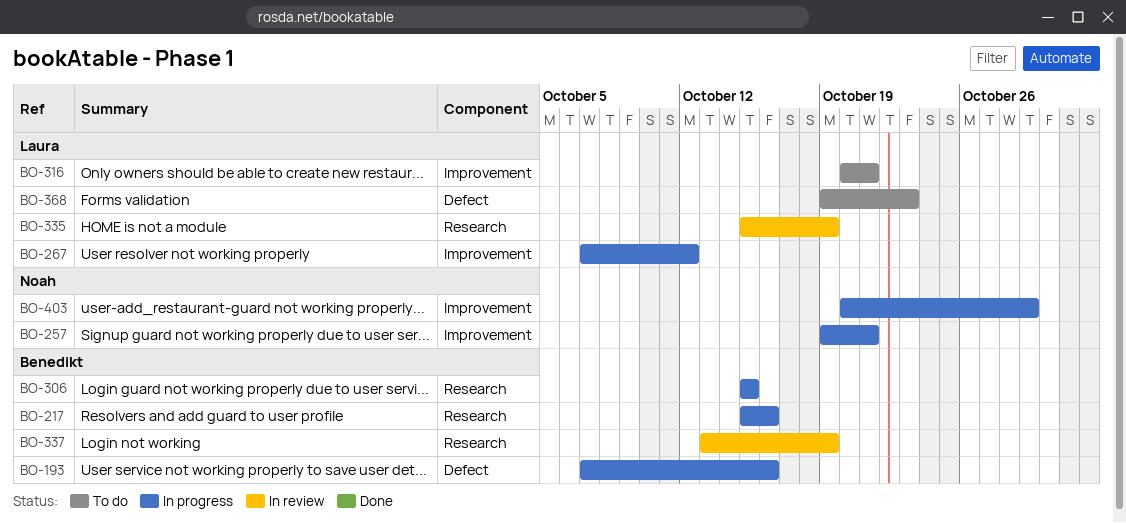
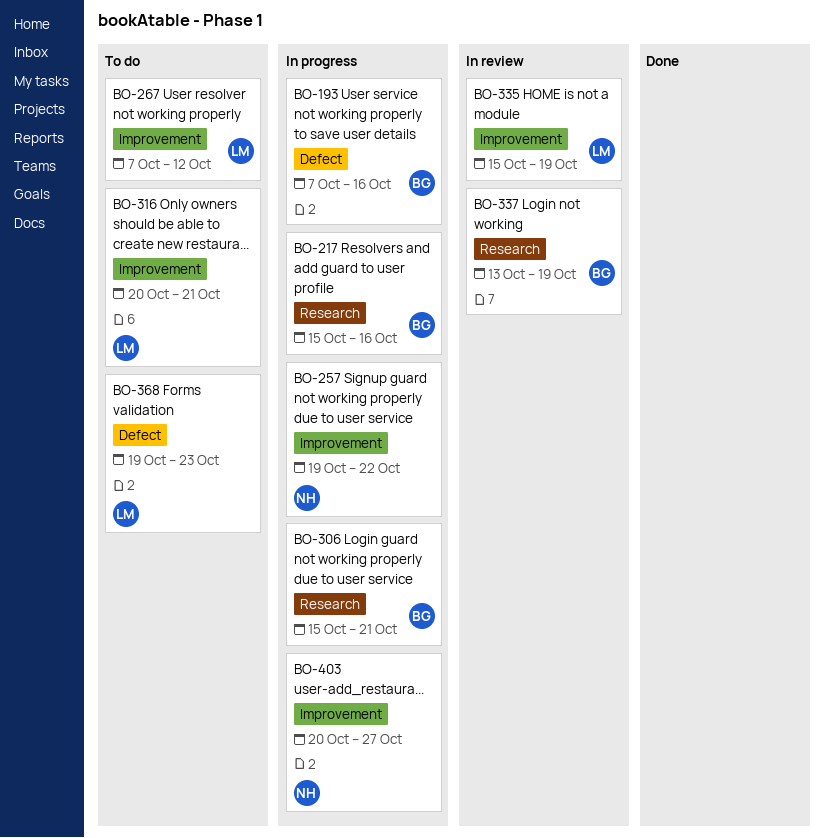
BO-257, due: Oct 21 -> Oct 22
BO-267, status: In progress -> To do
BO-306, due: Oct 15 -> Oct 21
BO-335, label: Research -> Improvement
BO-403, due: Oct 29 -> Oct 27

